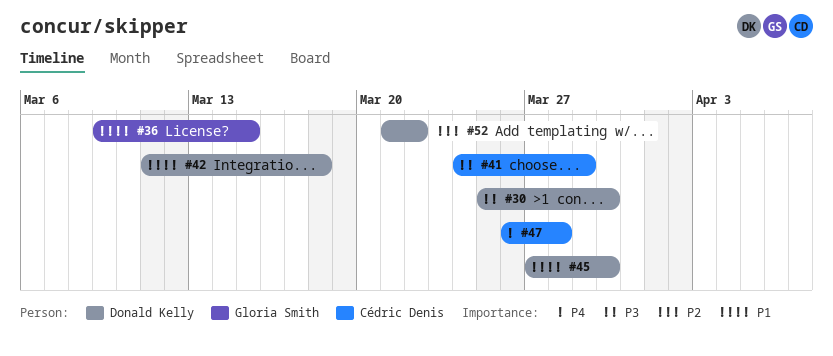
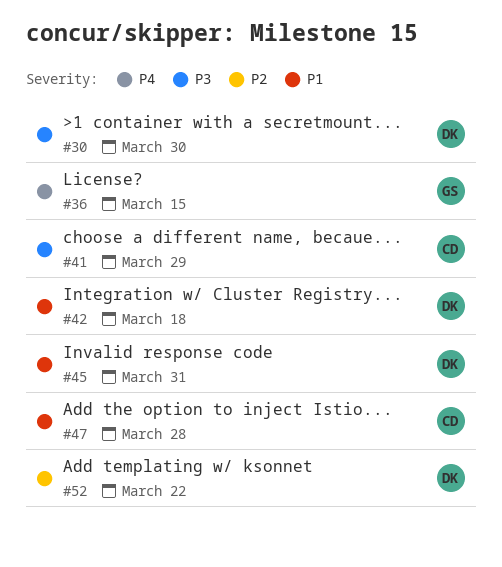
#36, priority: P1 -> P4
#45, due: Mar 30 -> Mar 31
#47, priority: P4 -> P1

